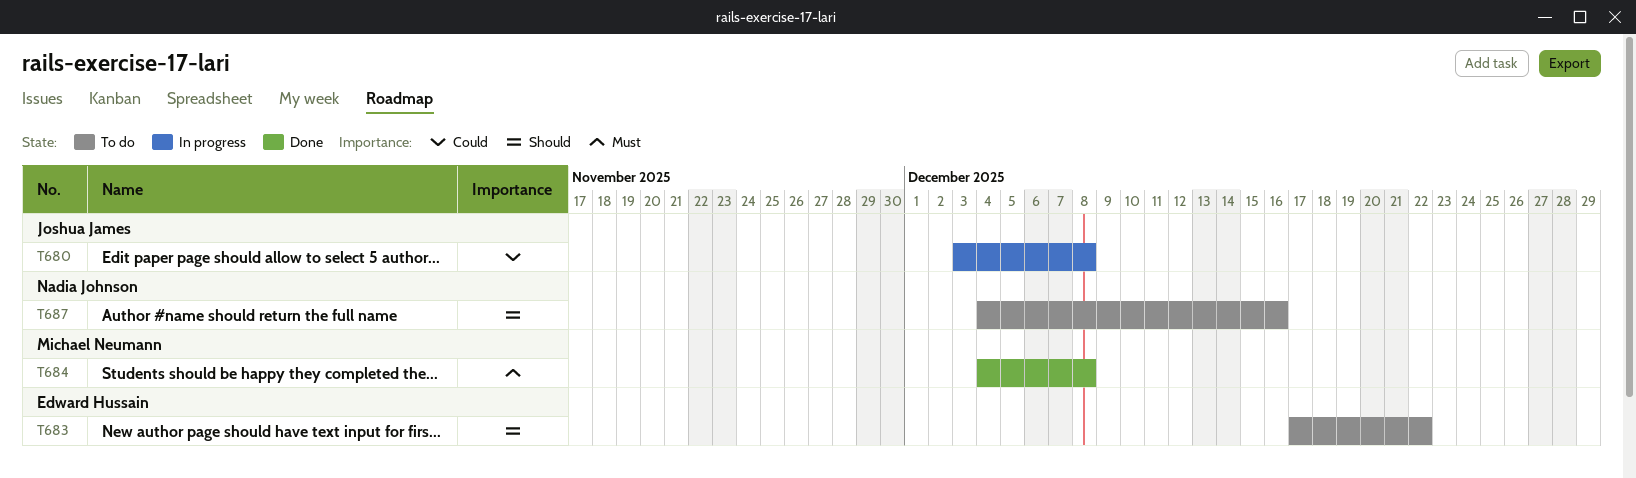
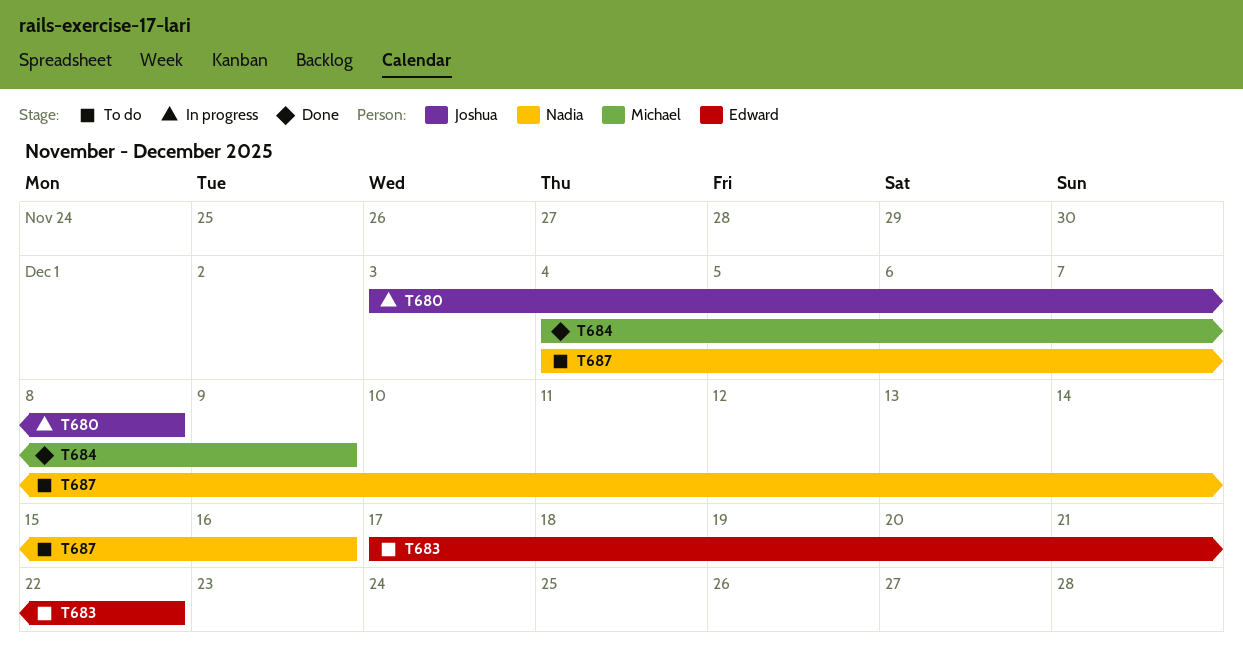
T684, due: Dec 8 -> Dec 9

